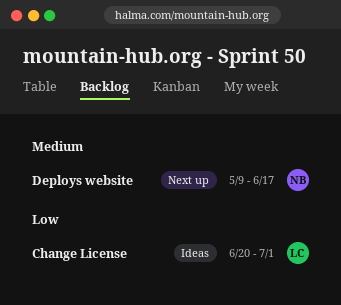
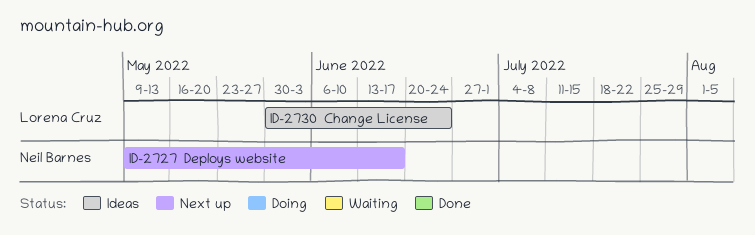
Change License, start: Jun 20 -> May 30
Change License, due: Jul 1 -> Jun 24

